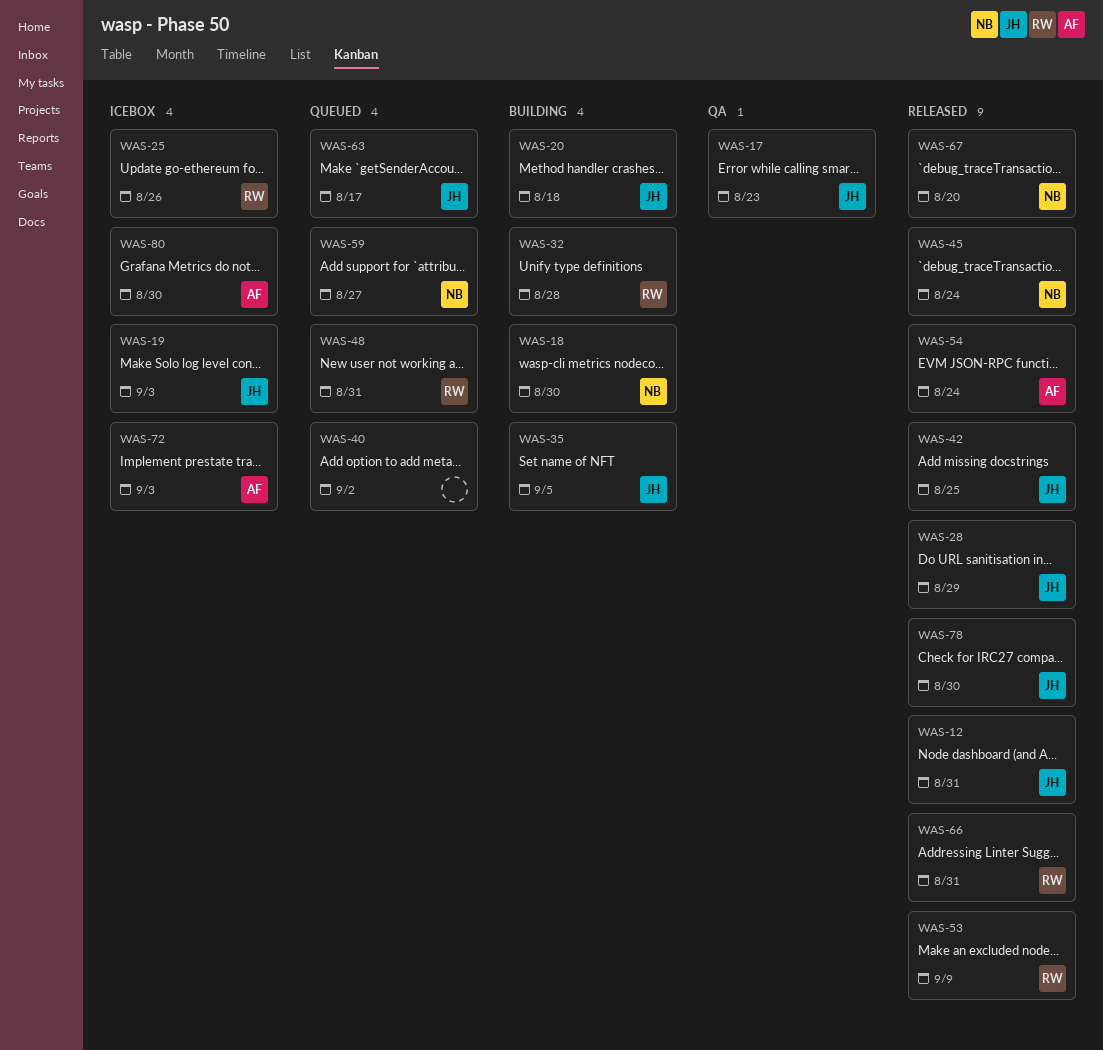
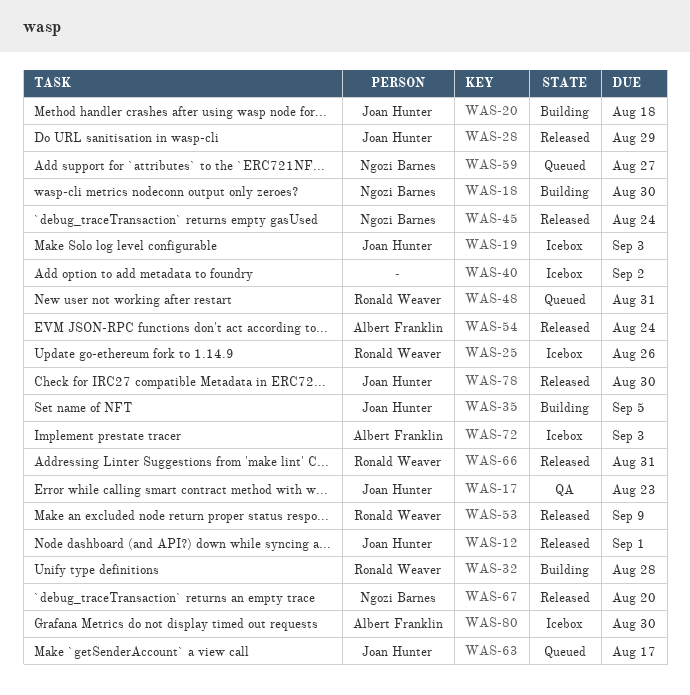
WAS-12, due: Aug 31 -> Sep 1
WAS-40, status: Queued -> Icebox
WAS-42: present -> none

